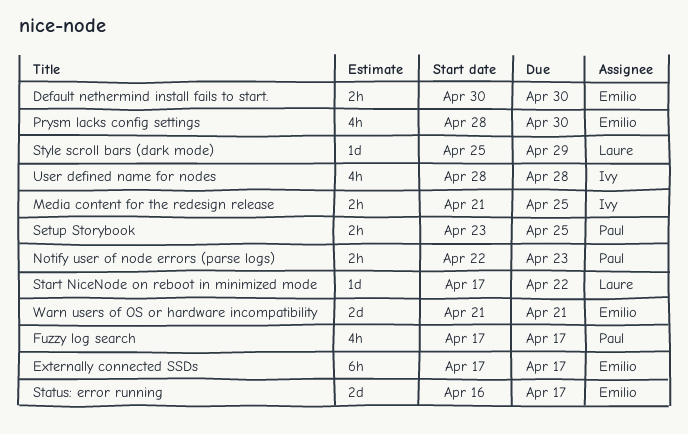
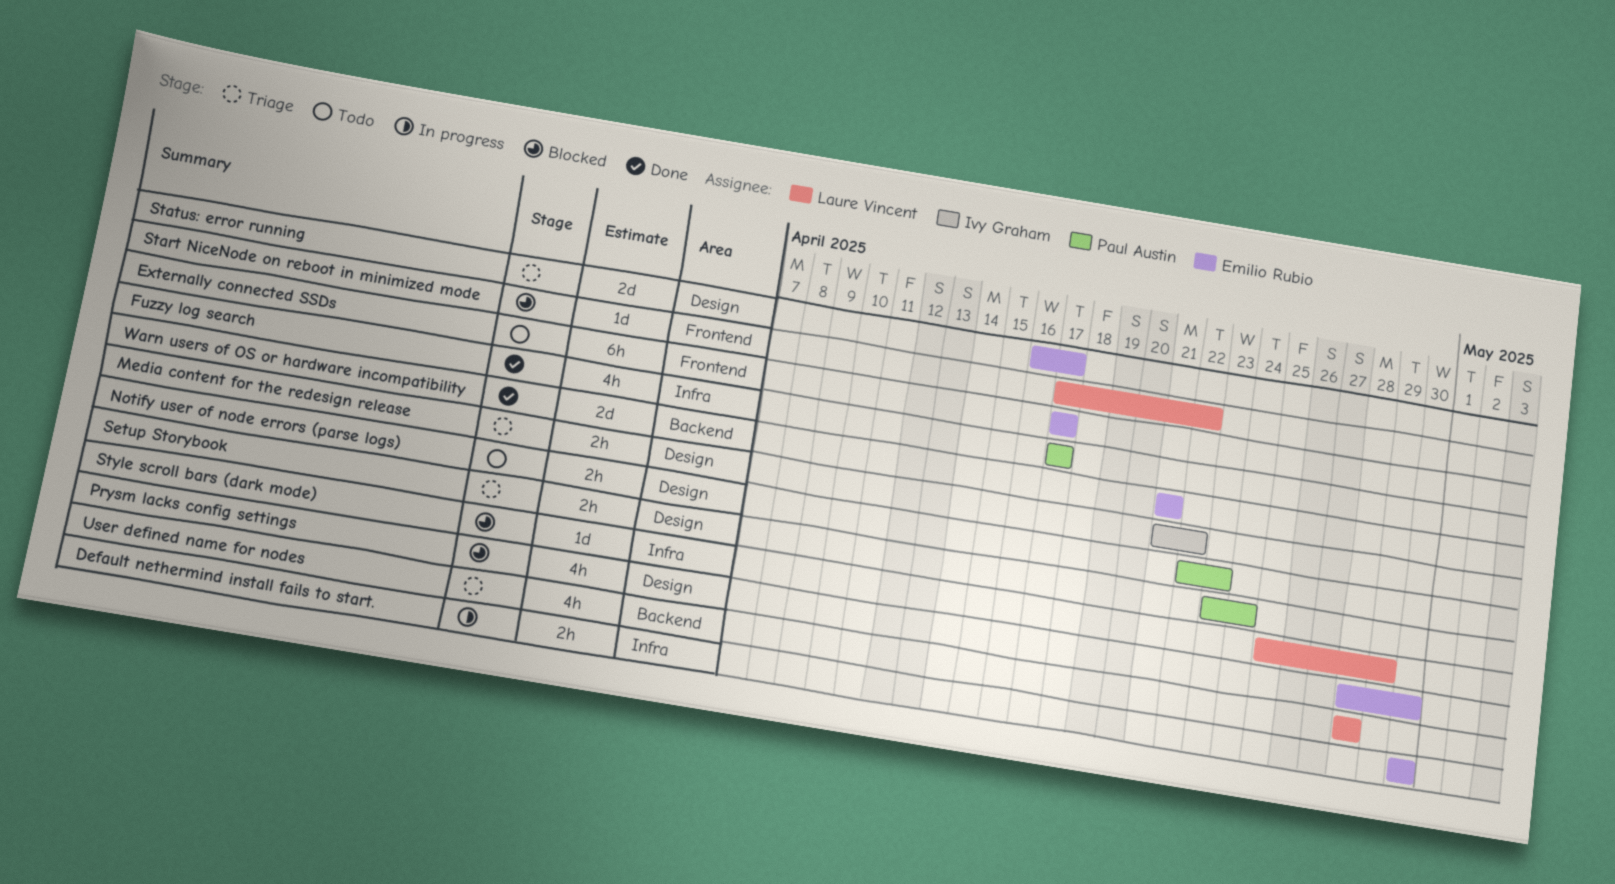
Media content for the redesign release, due: Apr 25 -> Apr 22
Setup Storybook, due: Apr 25 -> Apr 24
User defined name for nodes, owner: Ivy Graham -> Laure Vincent

